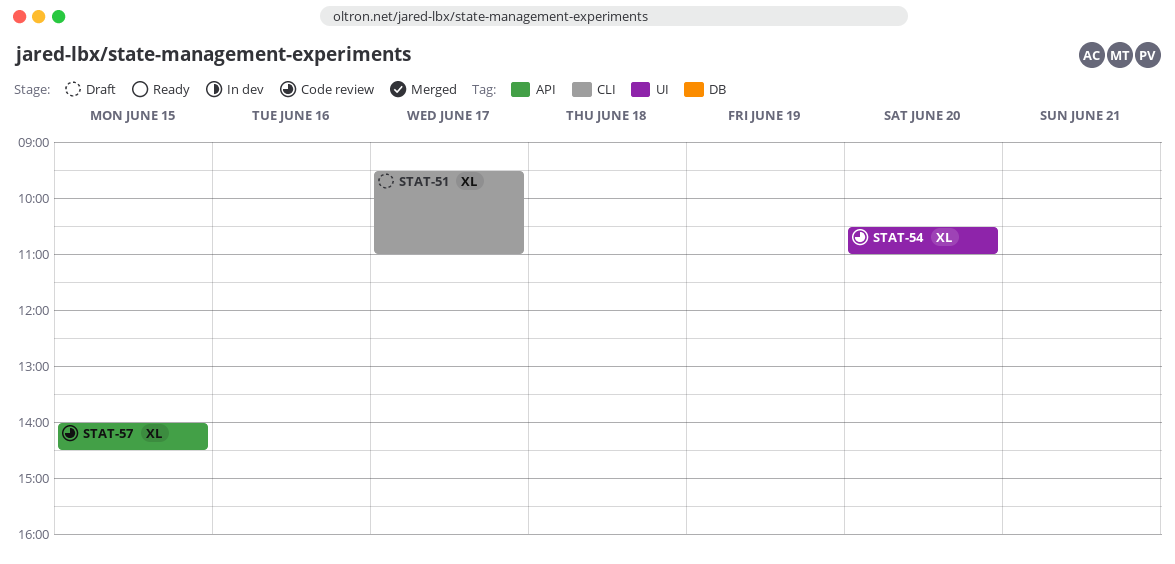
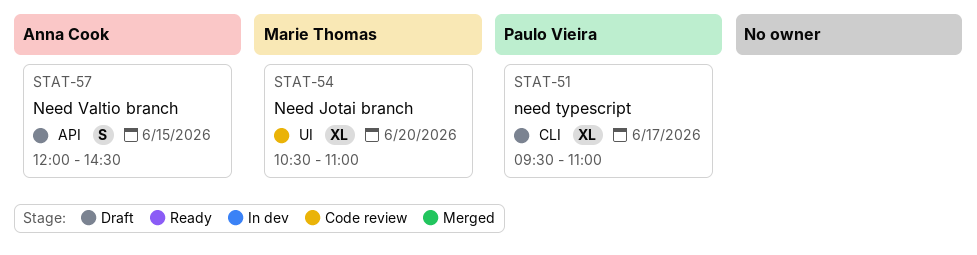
STAT-57, status: Code review -> Draft
STAT-57, estimate: XL -> S
STAT-57, begins: 14:00 -> 12:00

